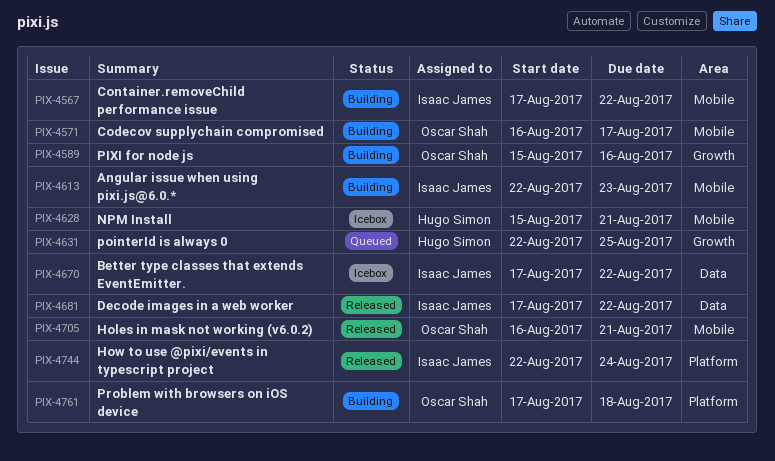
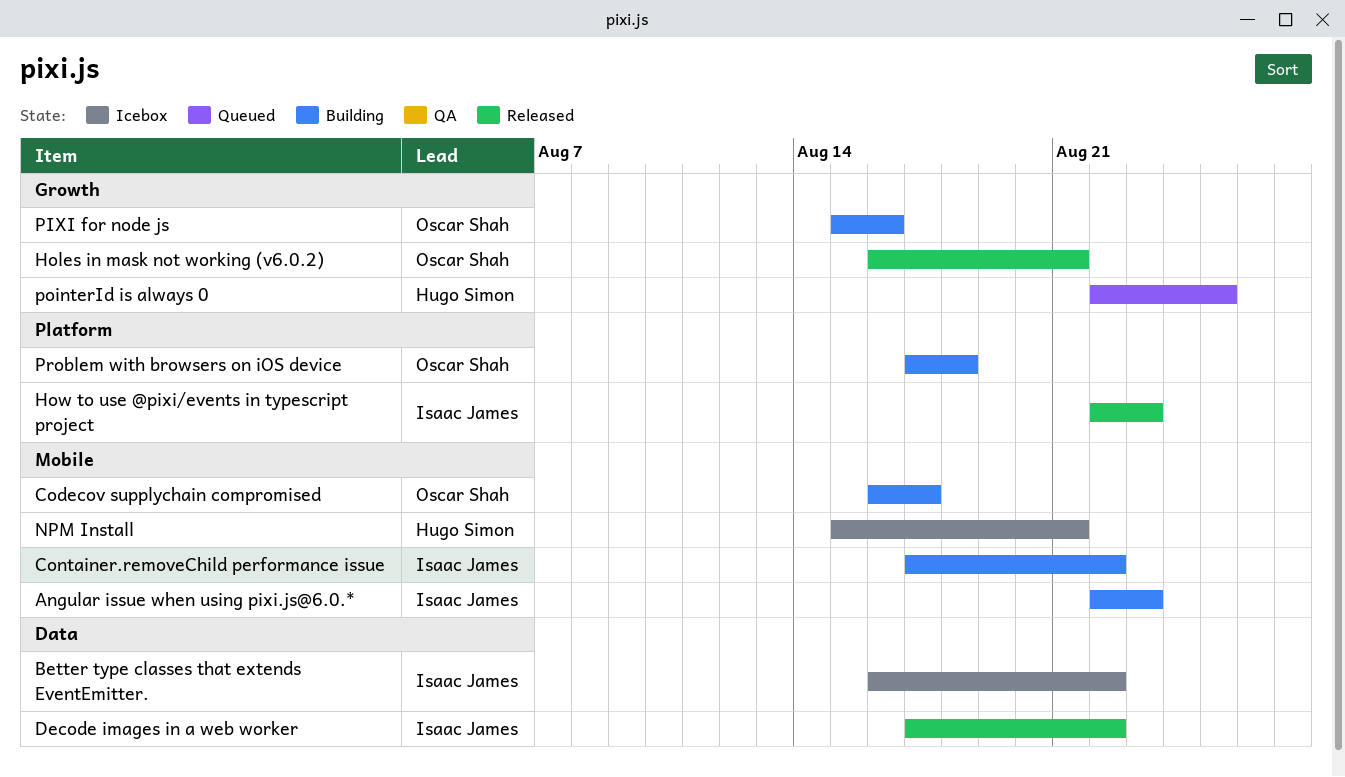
Better type classes that extends EventEmitter., start: Aug 17 -> Aug 16
Holes in mask not working (v6.0.2), label: Mobile -> Growth
How to use @pixi/events in typescript project, due: Aug 24 -> Aug 23

